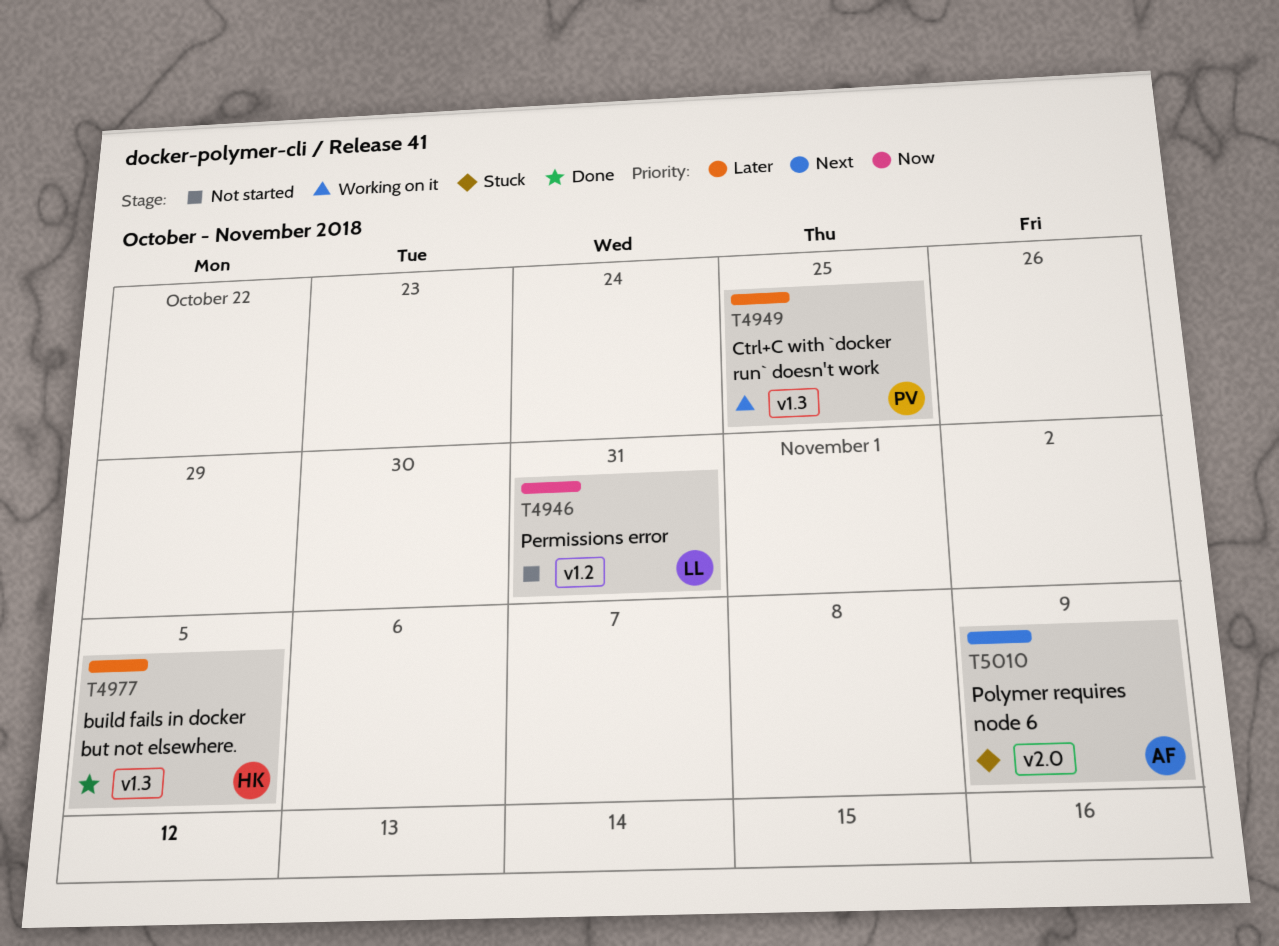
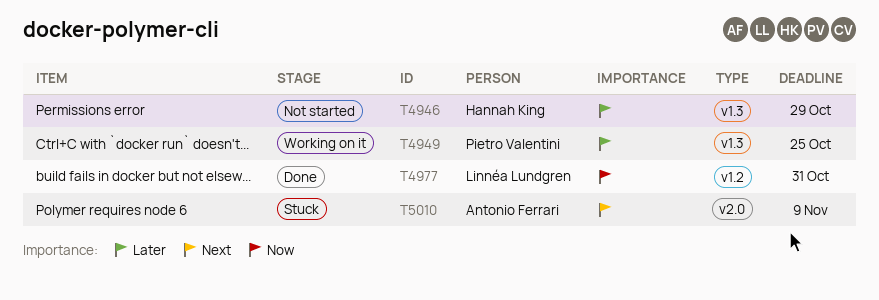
T4946, owner: Linnéa Lundgren -> Hannah King
T4946, priority: Now -> Later
T4946, label: v1.2 -> v1.3
T4946, due: Oct 31 -> Oct 29
T4977, owner: Hannah King -> Linnéa Lundgren
T4977, priority: Later -> Now
T4977, label: v1.3 -> v1.2
T4977, due: Nov 5 -> Oct 31

